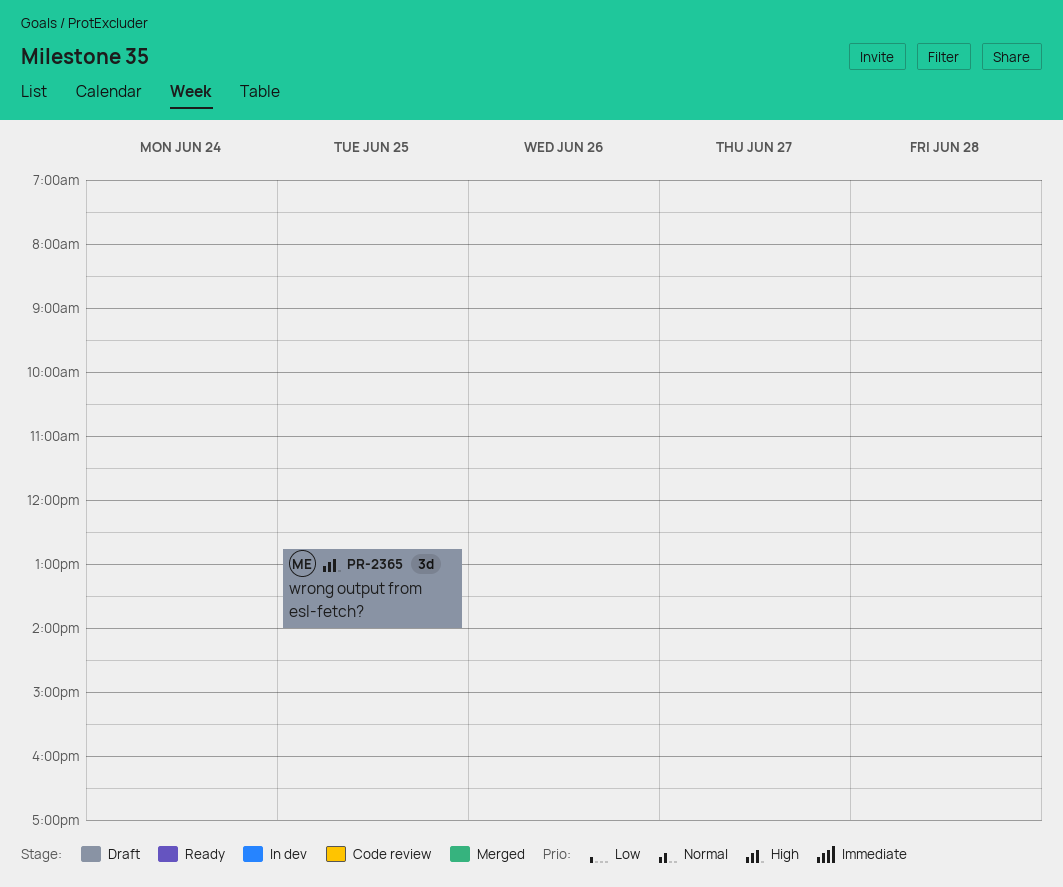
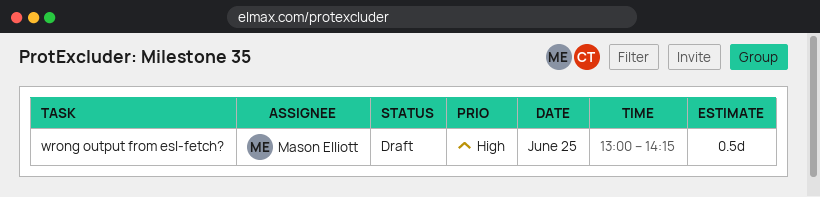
wrong output from esl-fetch?, estimate: 3d -> 0.5d
wrong output from esl-fetch?, begins: 12:45 -> 13:00
wrong output from esl-fetch?, ends: 14:00 -> 14:15

